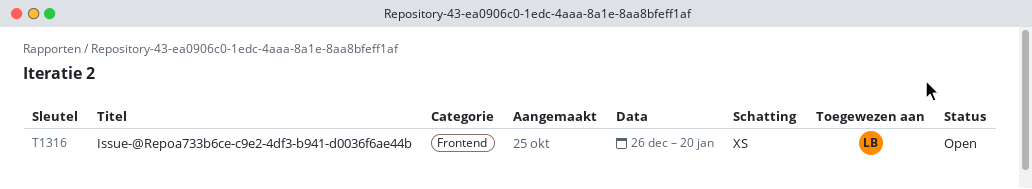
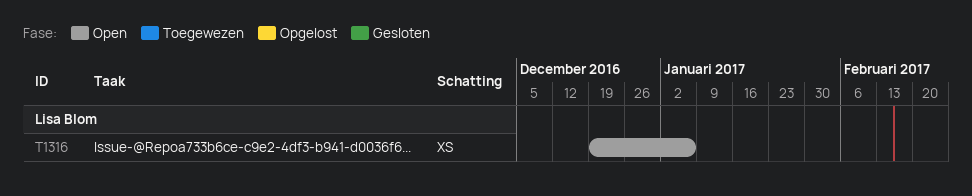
T1316, start: Dec 26 -> Dec 19
T1316, due: Jan 20 -> Jan 6

